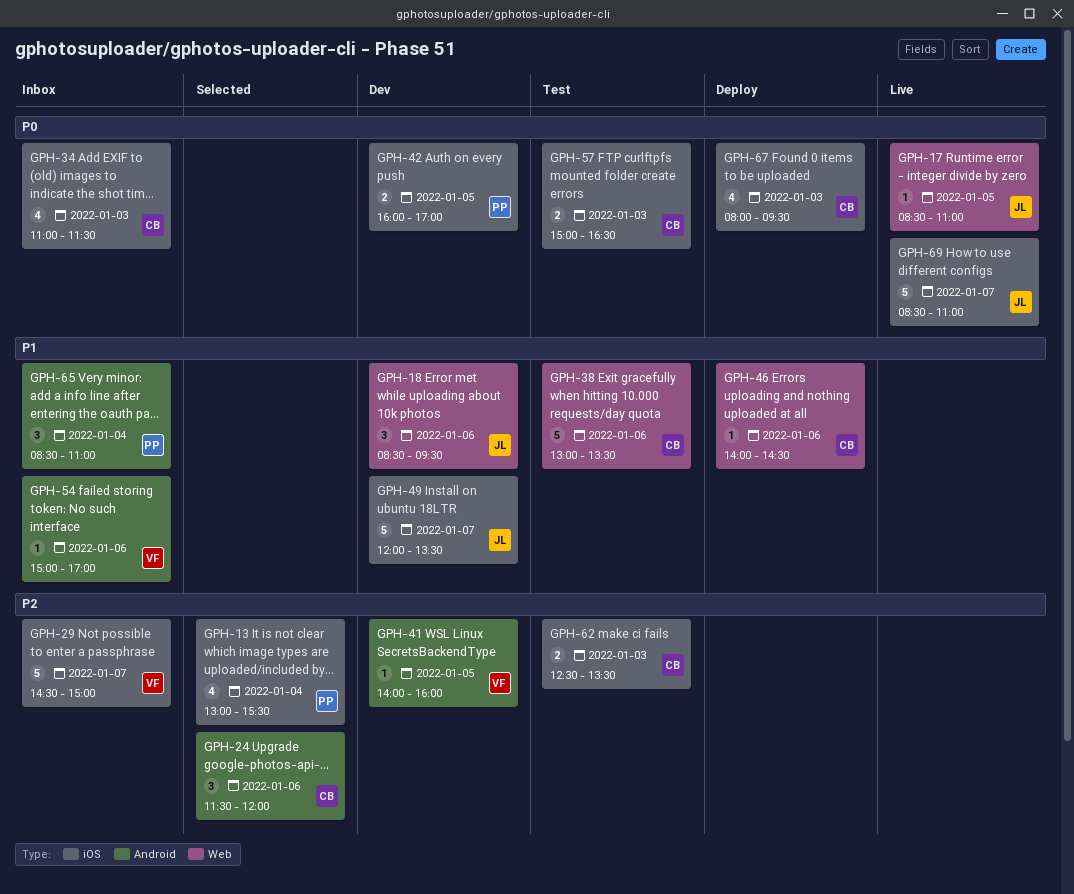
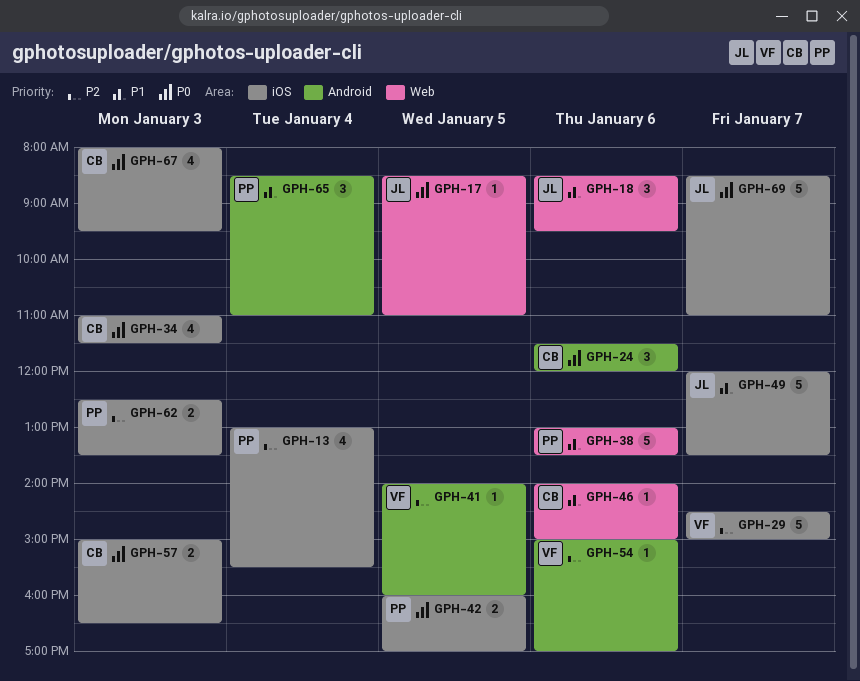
GPH-24, priority: P2 -> P0
GPH-38, owner: CB -> PP
GPH-46, ends: 14:30 -> 15:00
GPH-54, priority: P1 -> P2
GPH-62, owner: CB -> PP

